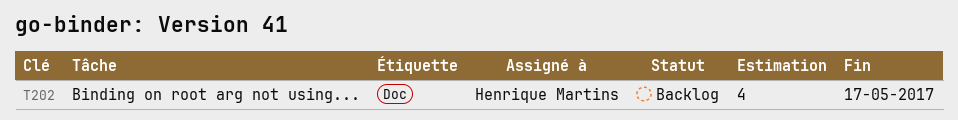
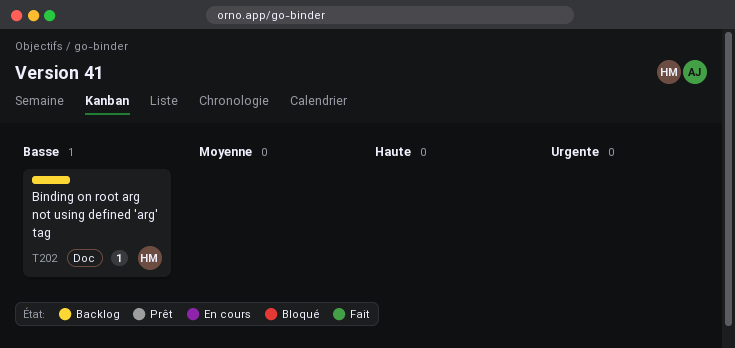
T202, estimate: 4 -> 1

